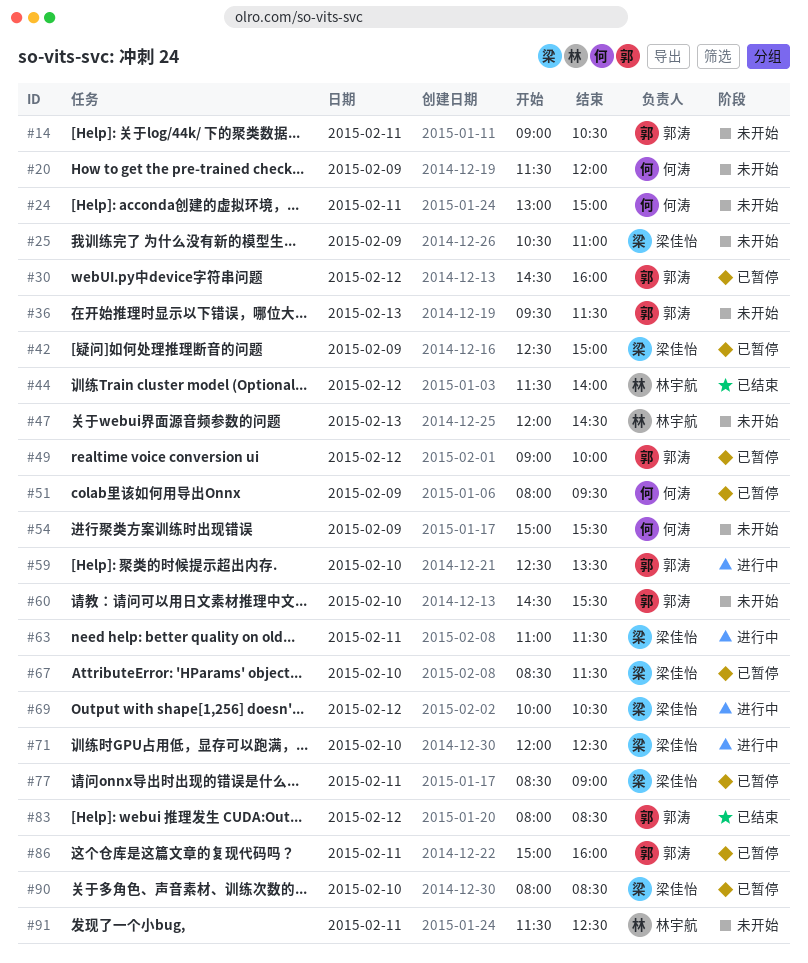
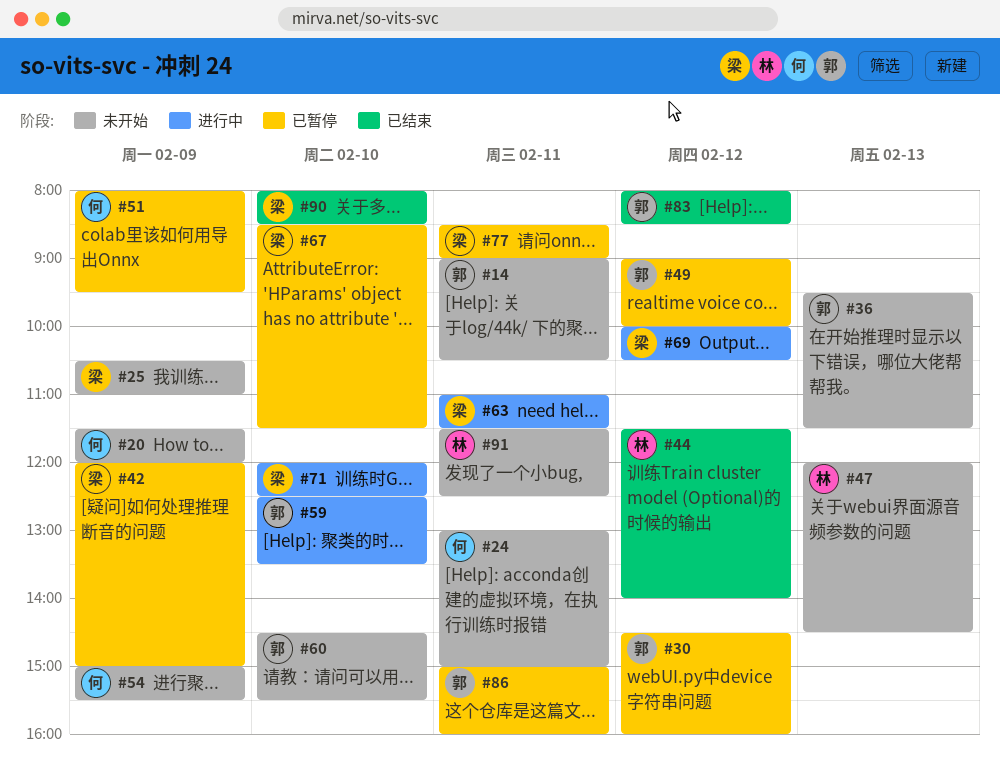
#42, begins: 12:30 -> 12:00
#90, status: 已暂停 -> 已结束

